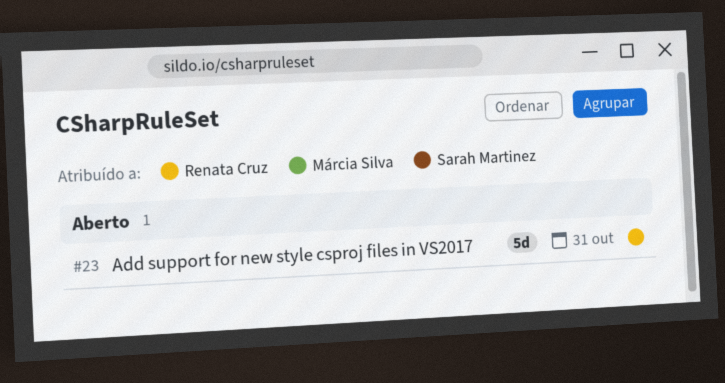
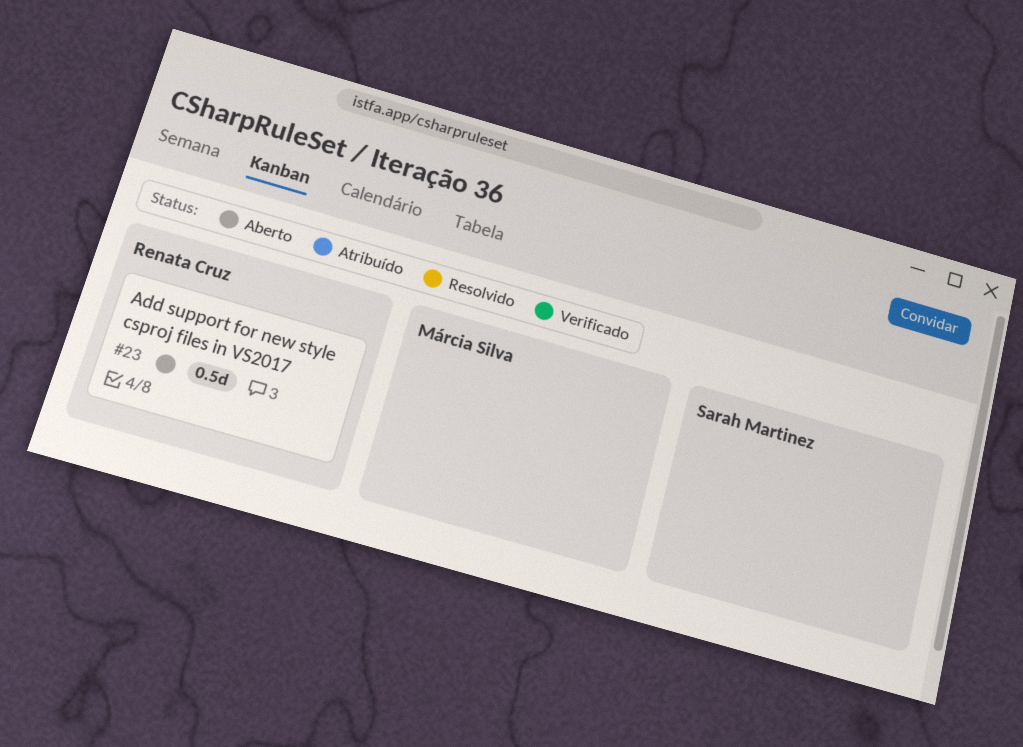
#23, estimate: 5d -> 0.5d

